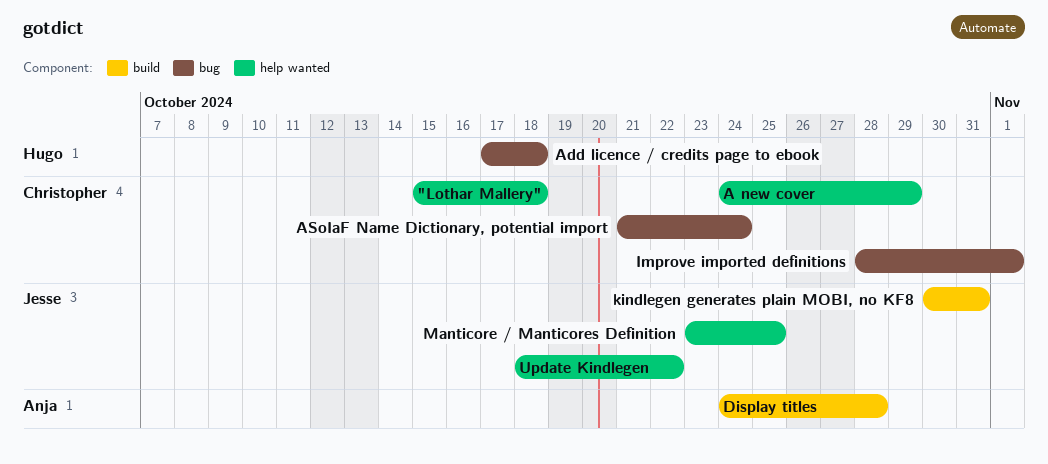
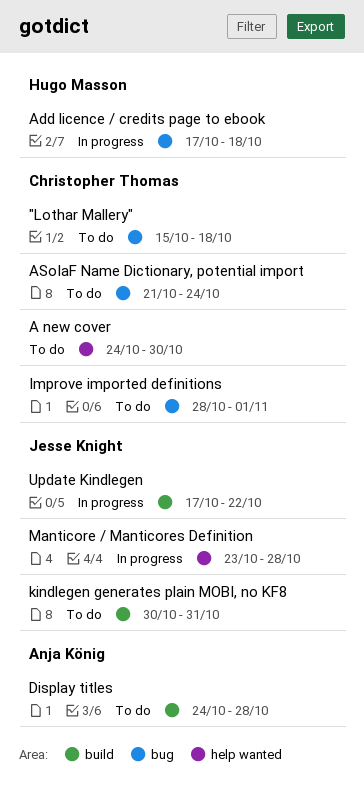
"Lothar Mallery", label: help wanted -> bug
A new cover, due: Oct 29 -> Oct 30
Manticore / Manticores Definition, due: Oct 25 -> Oct 28
Update Kindlegen, label: help wanted -> build
Update Kindlegen, start: Oct 18 -> Oct 17

